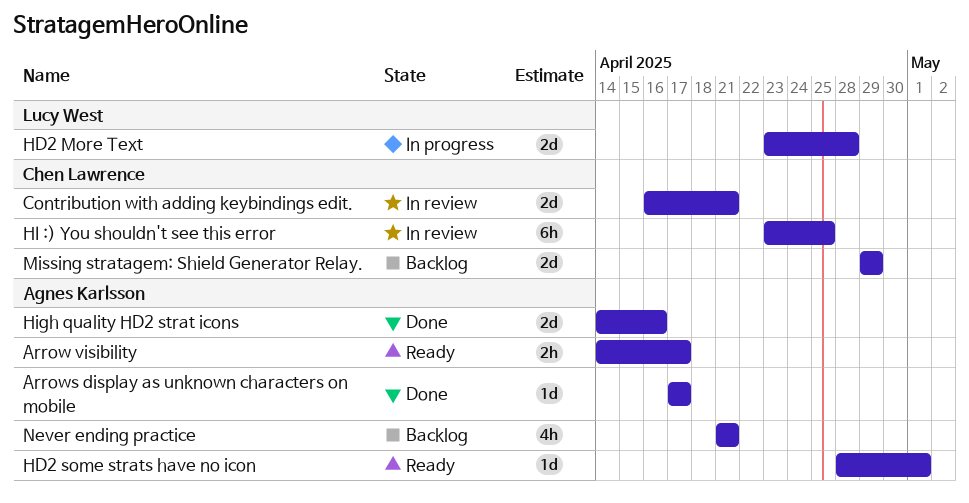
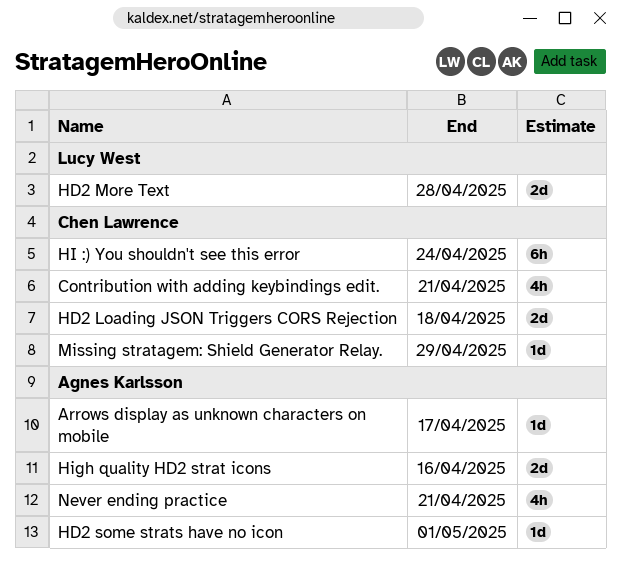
Arrow visibility: present -> none
Contribution with adding keybindings edit., estimate: 2d -> 4h
HD2 Loading JSON Triggers CORS Rejection: none -> present
HI :) You shouldn't see this error, due: Apr 25 -> Apr 24
Missing stratagem: Shield Generator Relay., estimate: 2d -> 1d

